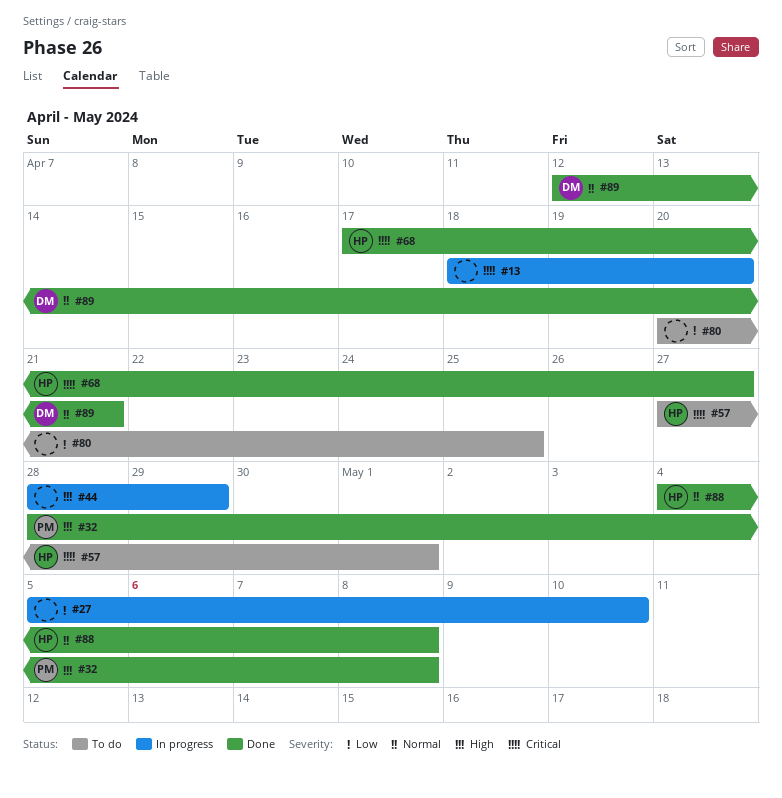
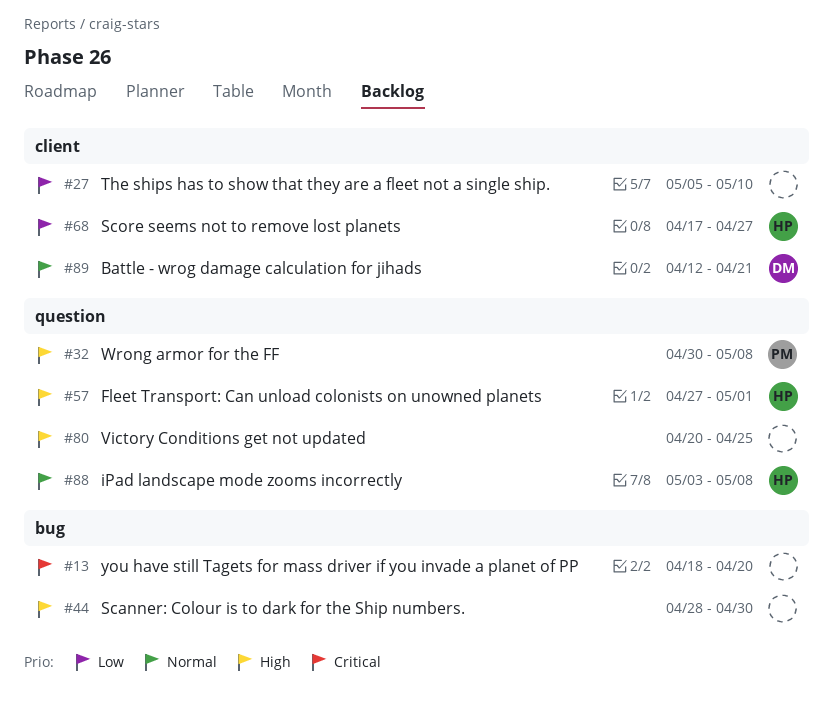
#32, start: Apr 28 -> Apr 30
#44, due: Apr 29 -> Apr 30
#57, priority: Critical -> High
#68, priority: Critical -> Low
#80, priority: Low -> High
#88, start: May 4 -> May 3

